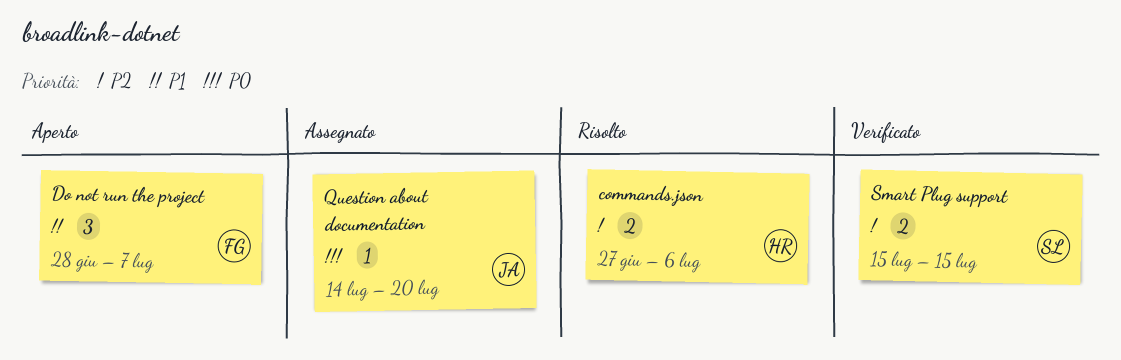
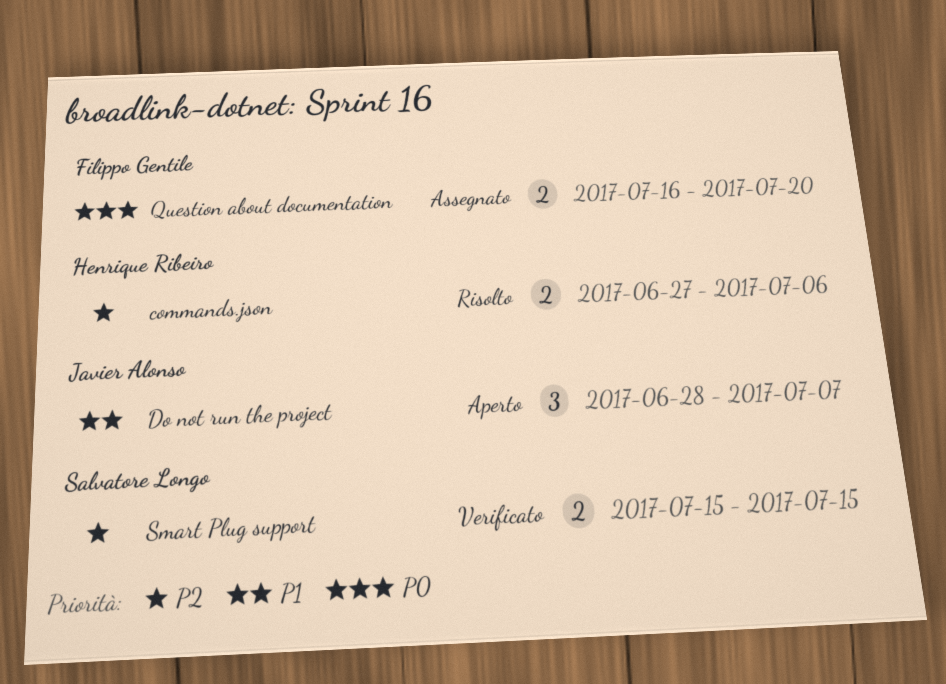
Do not run the project, owner: Filippo Gentile -> Javier Alonso
Question about documentation, owner: Javier Alonso -> Filippo Gentile
Question about documentation, estimate: 1 -> 2
Question about documentation, start: Jul 14 -> Jul 16

